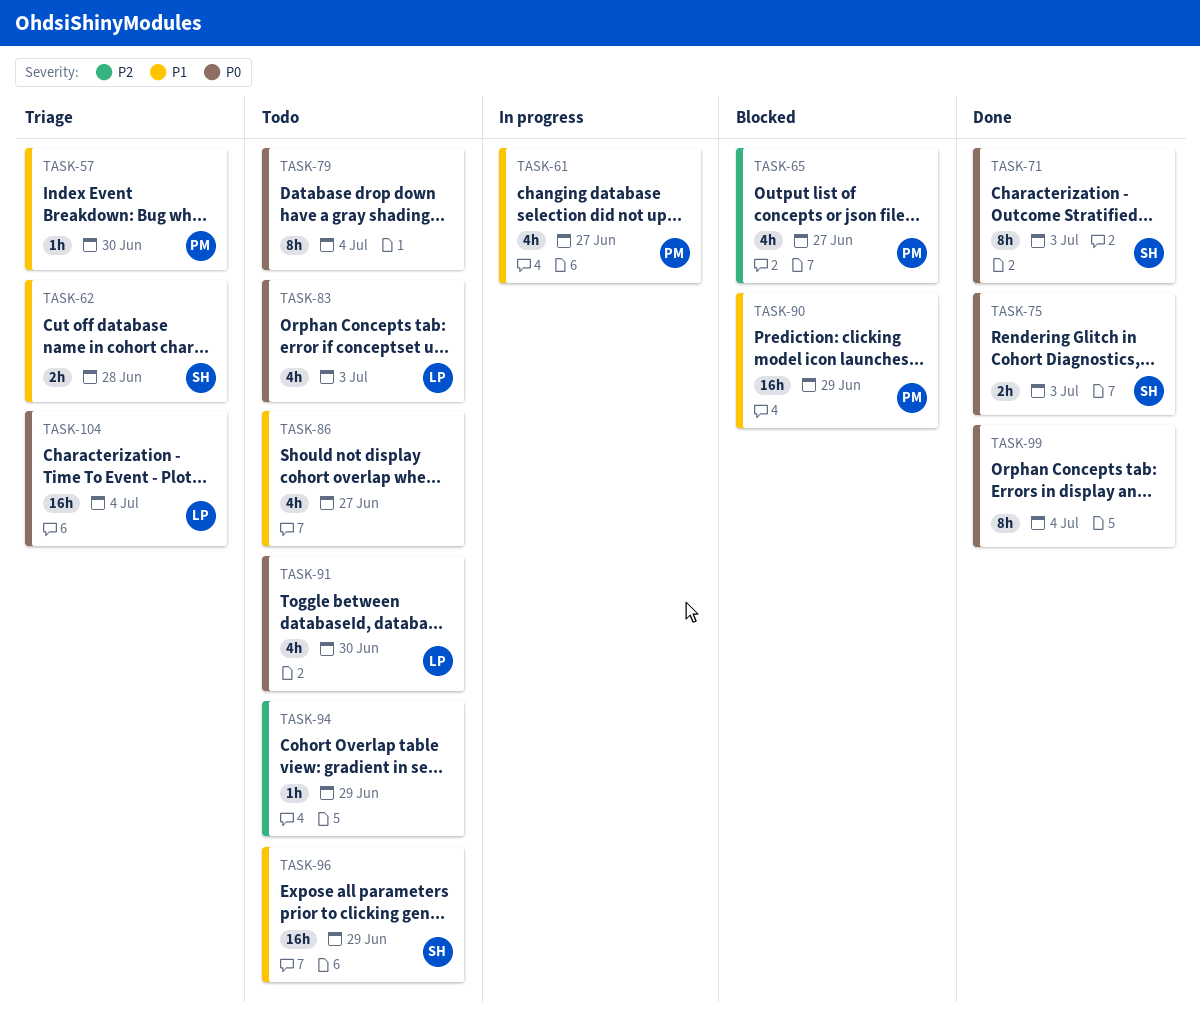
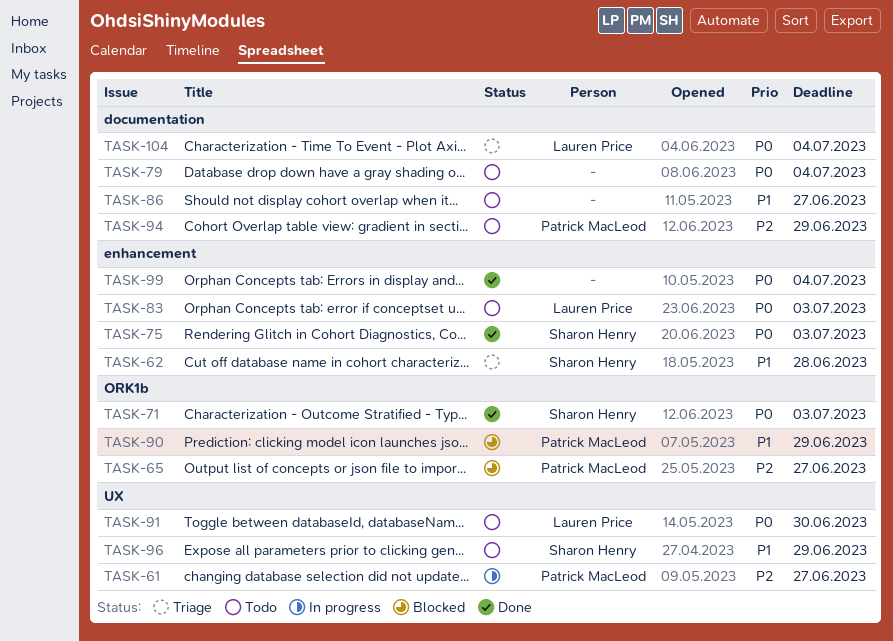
TASK-57: present -> none
TASK-61, priority: P1 -> P2
TASK-94, owner: none -> Patrick MacLeod

